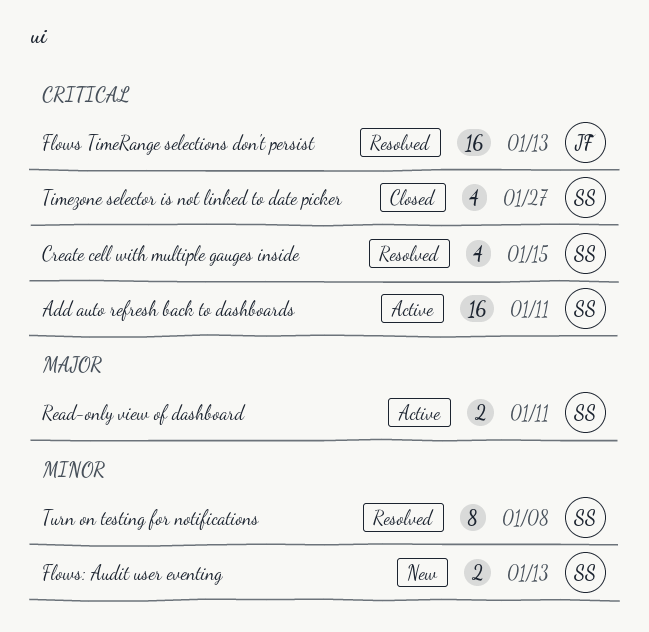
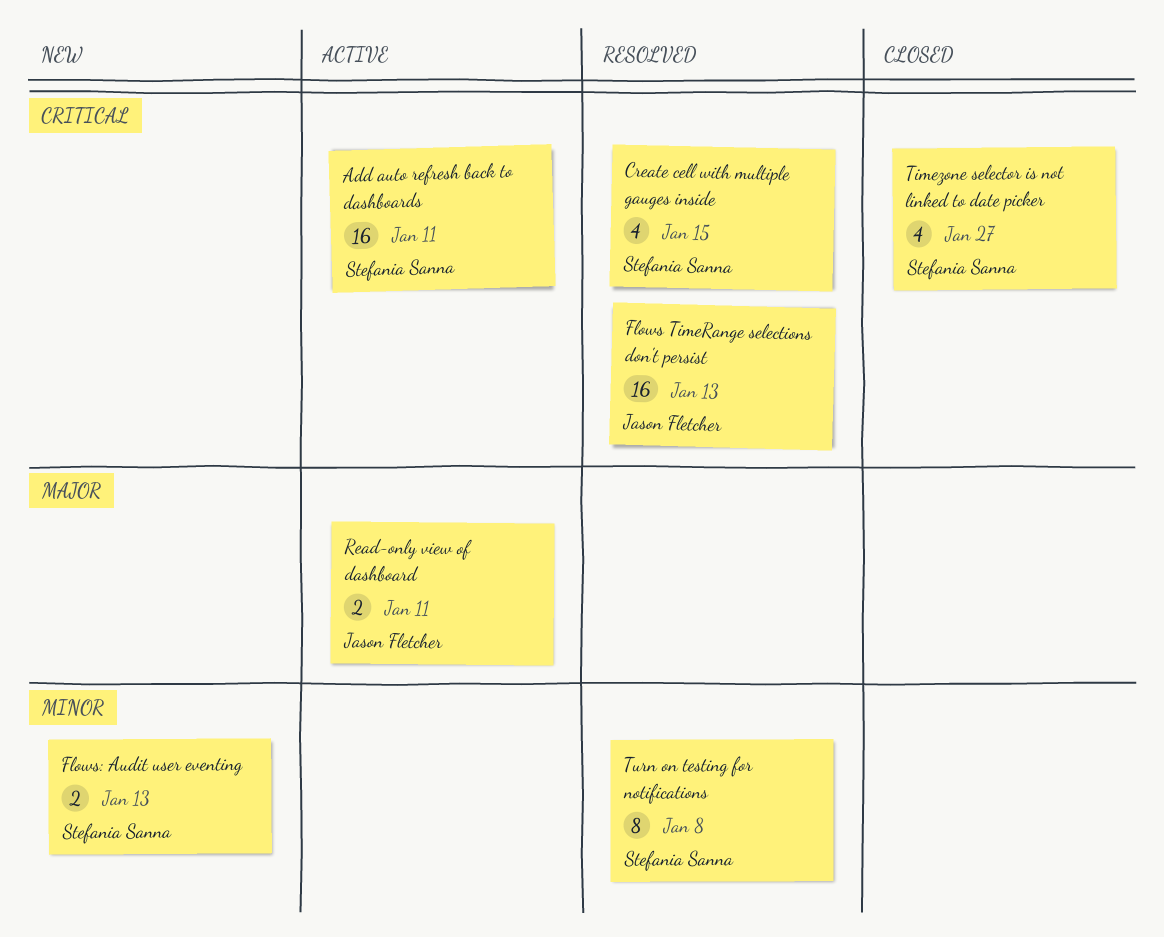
Read-only view of dashboard, owner: Stefania Sanna -> Jason Fletcher

